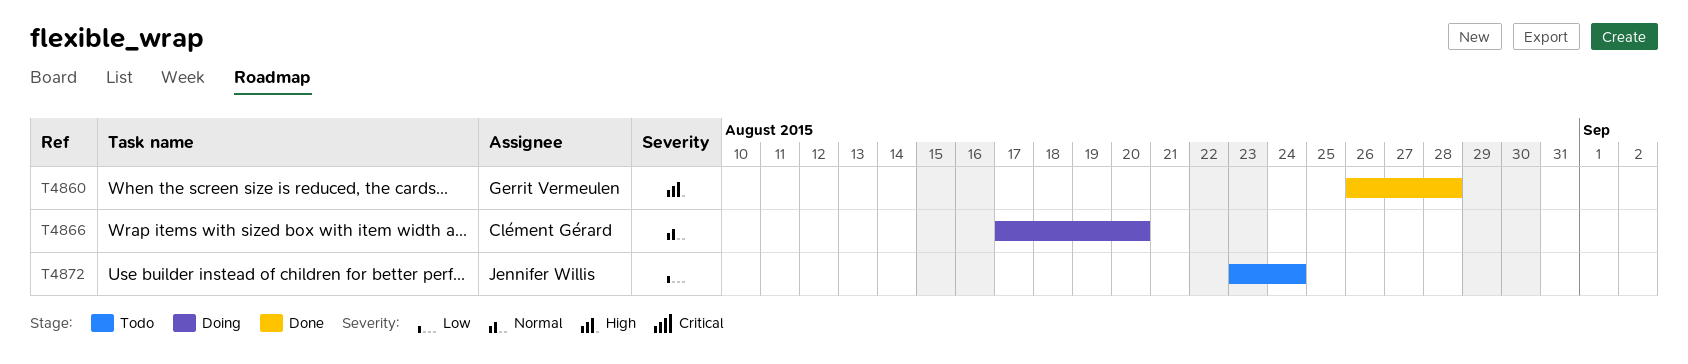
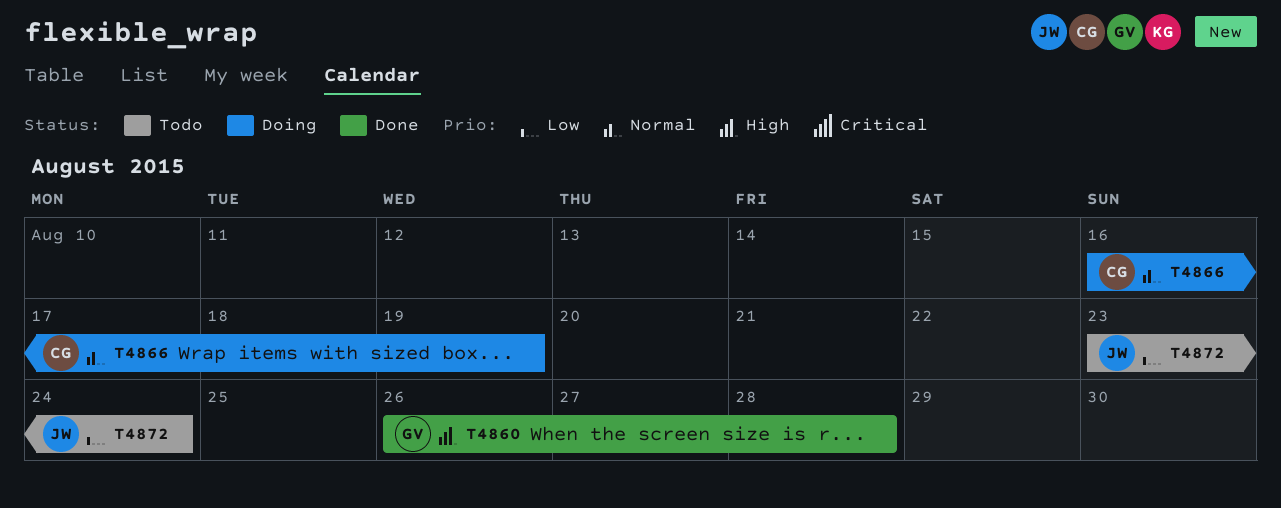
T4866, start: Aug 17 -> Aug 16
T4866, due: Aug 20 -> Aug 19

